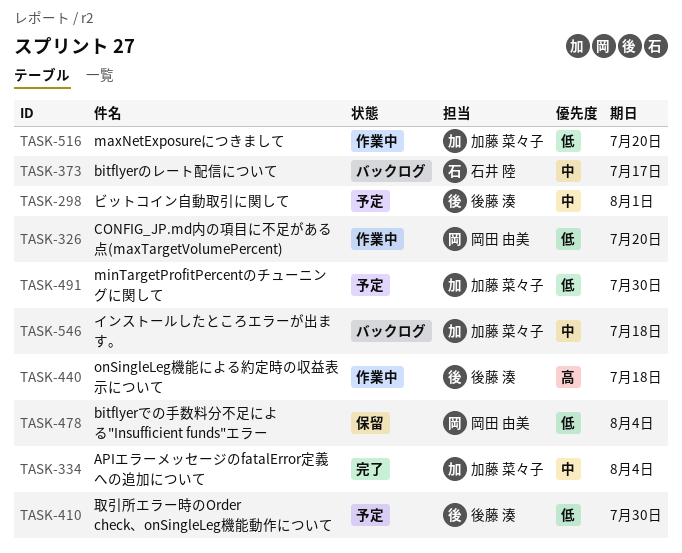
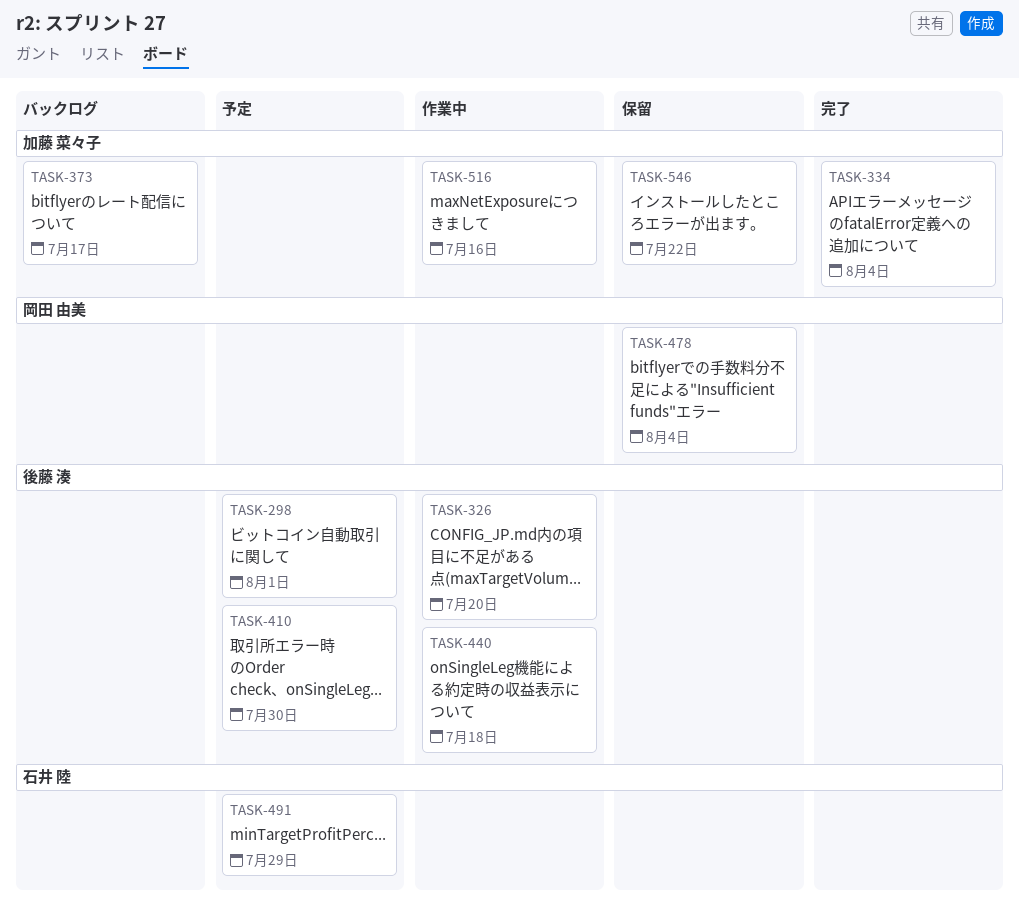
TASK-326, owner: 岡田 由美 -> 後藤 湊
TASK-373, owner: 石井 陸 -> 加藤 菜々子
TASK-491, owner: 加藤 菜々子 -> 石井 陸
TASK-491, due: Jul 30 -> Jul 29
TASK-516, due: Jul 20 -> Jul 16
TASK-546, status: バックログ -> 保留
TASK-546, due: Jul 18 -> Jul 22

